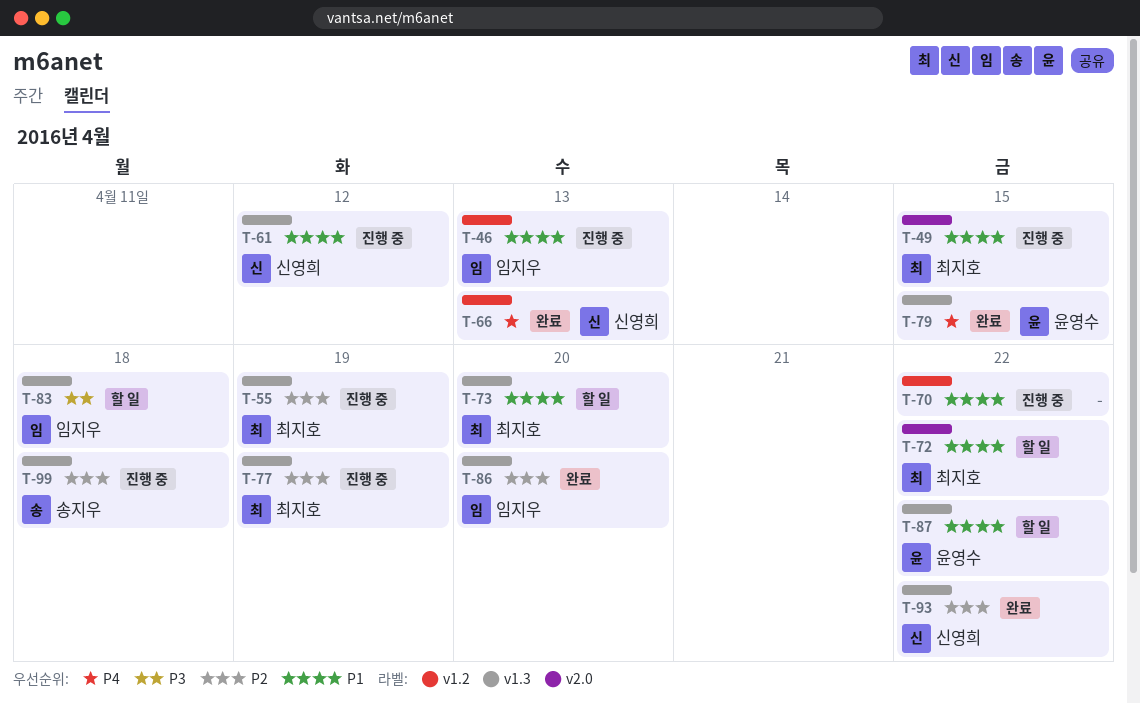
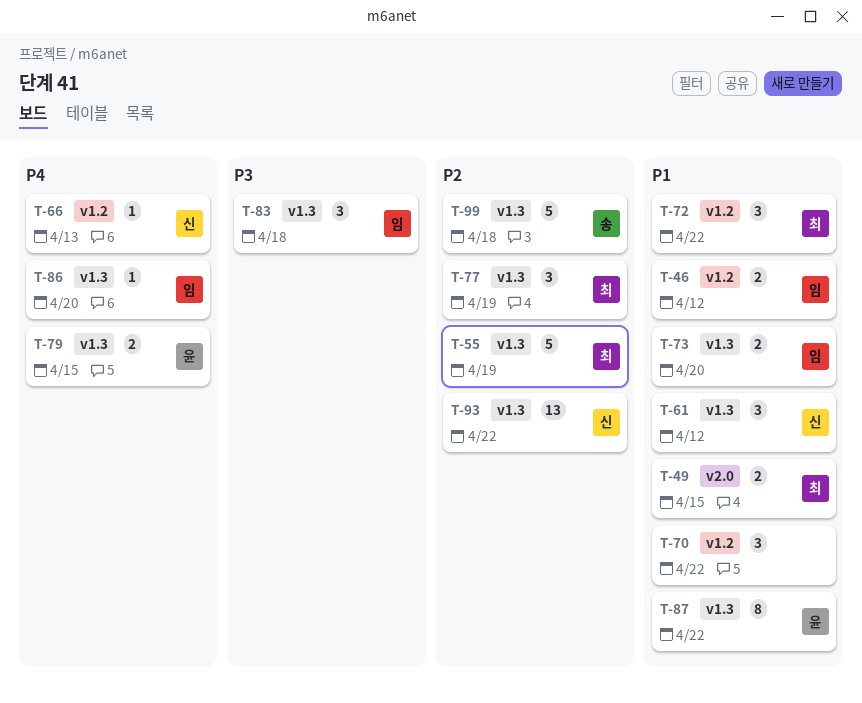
T-46, due: Apr 13 -> Apr 12
T-72, label: v2.0 -> v1.2
T-73, owner: 최지호 -> 임지우
T-86, priority: P2 -> P4

